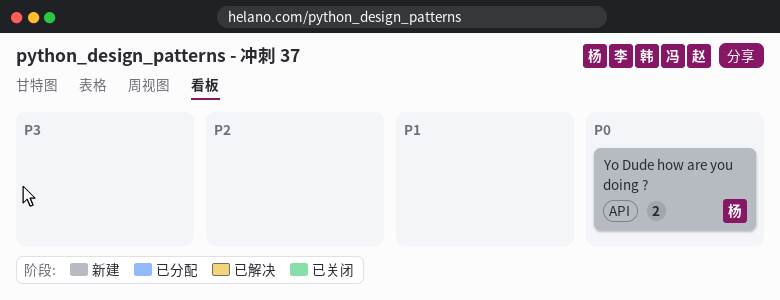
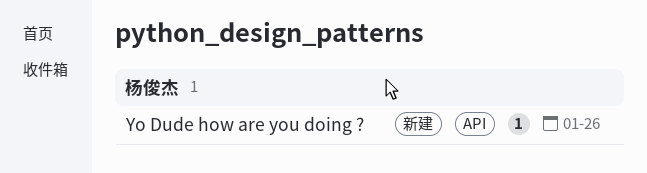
Yo Dude how are you doing ?, estimate: 2 -> 1

